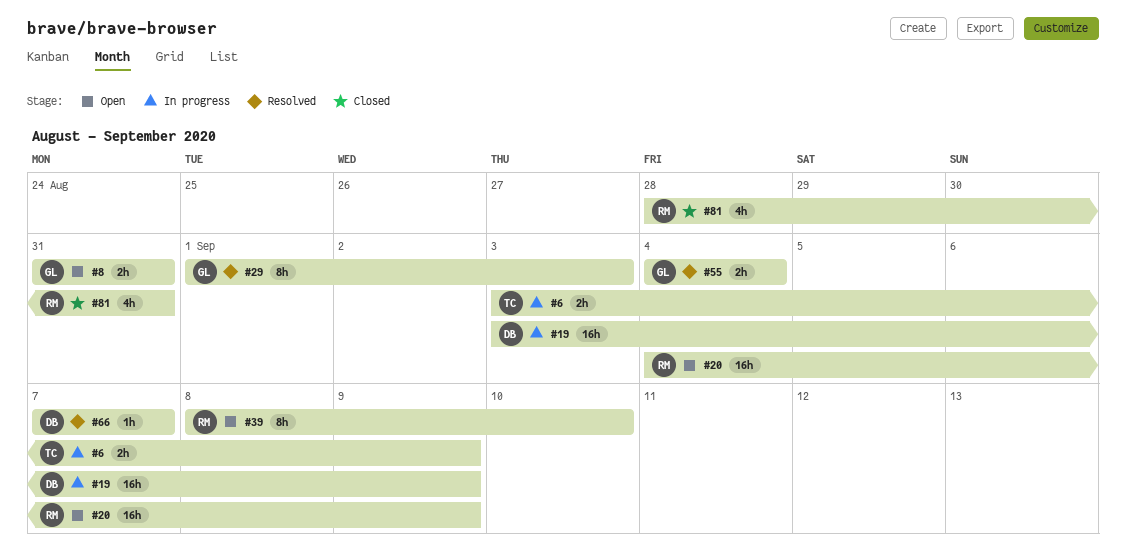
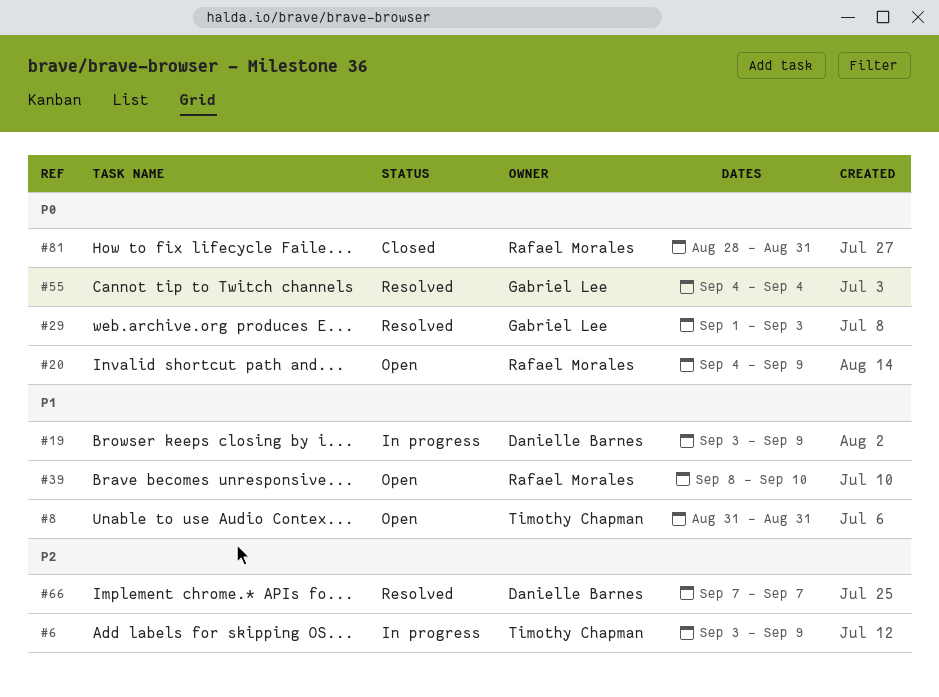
#8, owner: Gabriel Lee -> Timothy Chapman

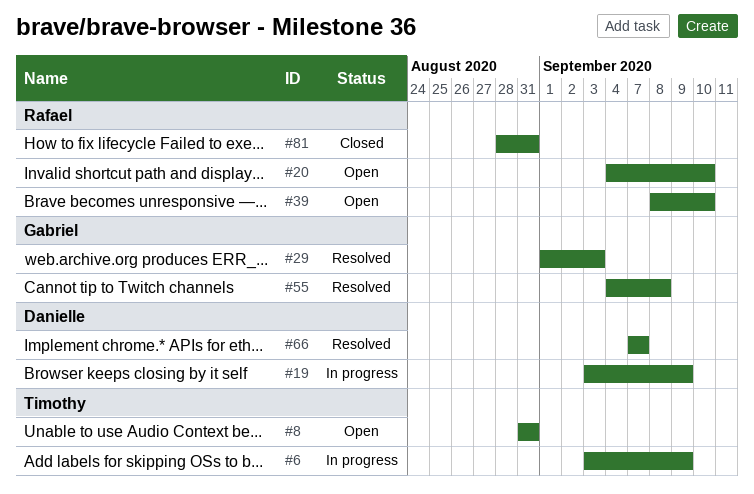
#20, due: Sep 9 -> Sep 10
#55, due: Sep 4 -> Sep 8

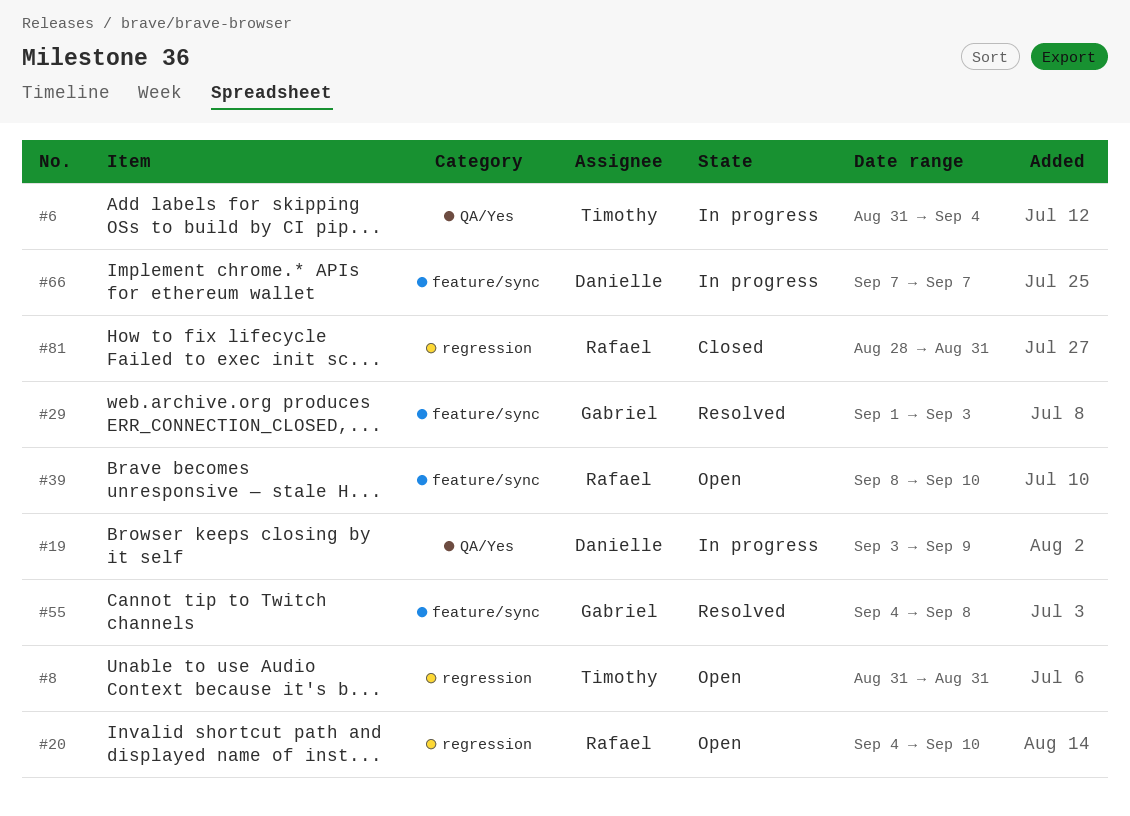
#6, start: Sep 3 -> Aug 31
#6, due: Sep 9 -> Sep 4
#66, status: Resolved -> In progress

